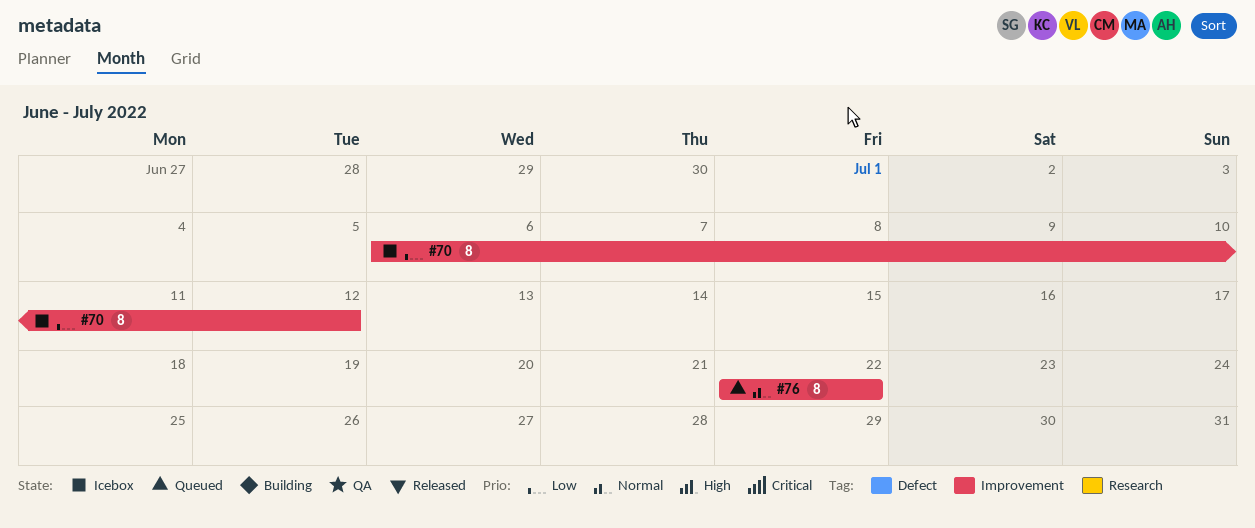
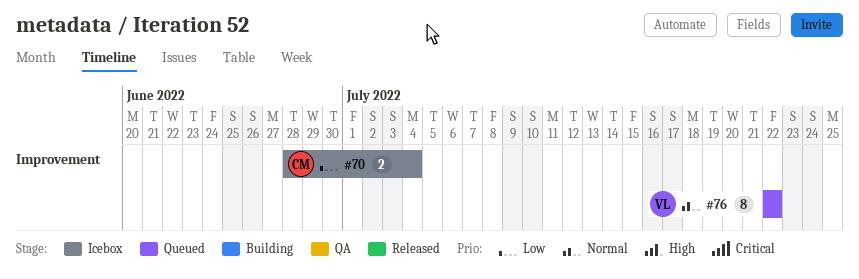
#70, estimate: 8 -> 2
#70, start: Jul 6 -> Jun 28
#70, due: Jul 12 -> Jul 4

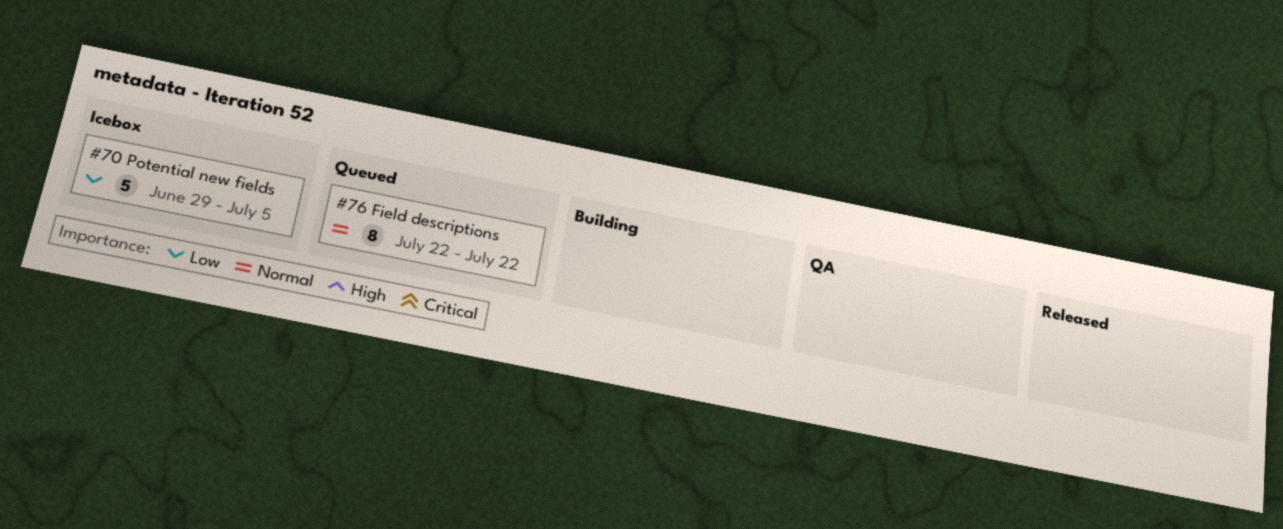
#70, estimate: 2 -> 5
#70, start: Jun 28 -> Jun 29
#70, due: Jul 4 -> Jul 5

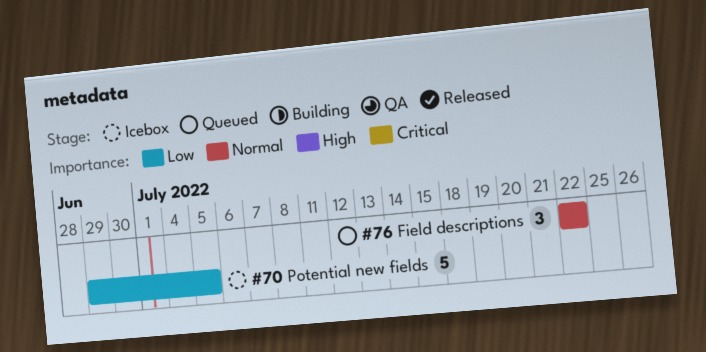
#76, estimate: 8 -> 3

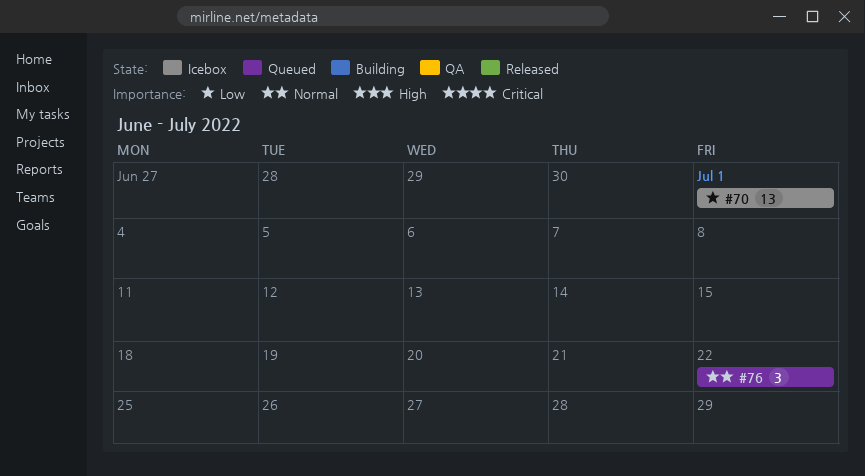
#70, estimate: 5 -> 13
#70, start: Jun 29 -> Jul 1
#70, due: Jul 5 -> Jul 1

